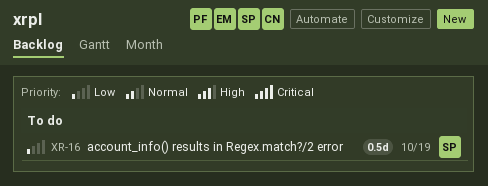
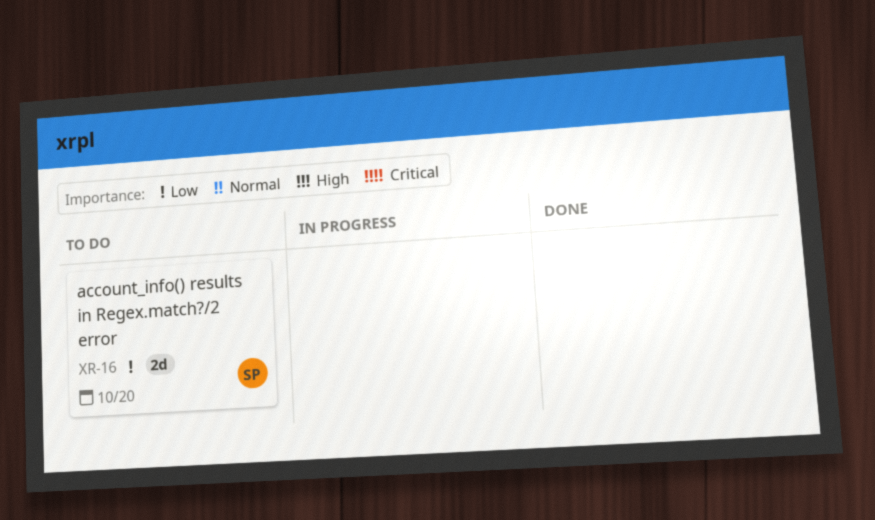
XR-16, estimate: 0.5d -> 2d
XR-16, due: Oct 19 -> Oct 20

